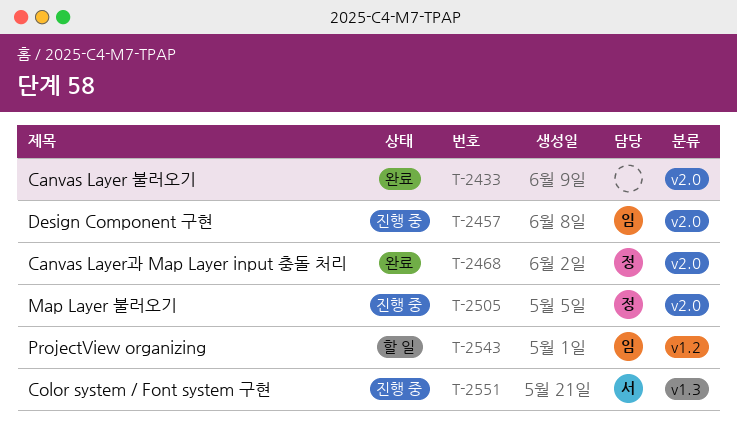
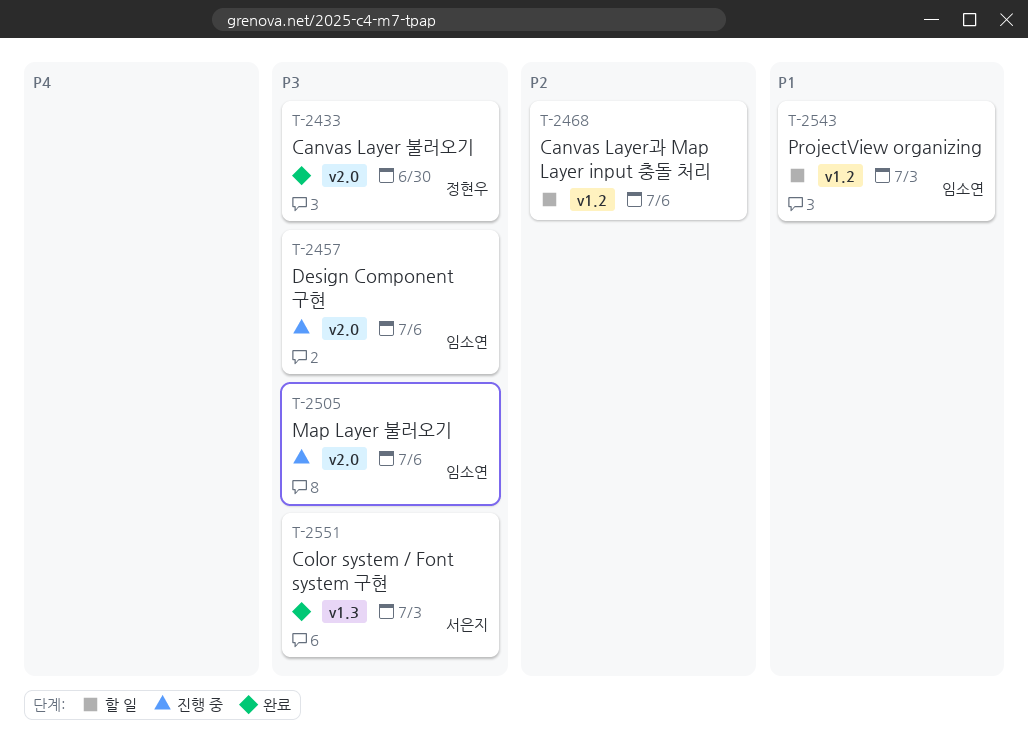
T-2433, owner: none -> 정현우
T-2468, status: 완료 -> 할 일
T-2468, owner: 정현우 -> none
T-2468, label: v2.0 -> v1.2
T-2505, owner: 정현우 -> 임소연
T-2551, status: 진행 중 -> 완료

